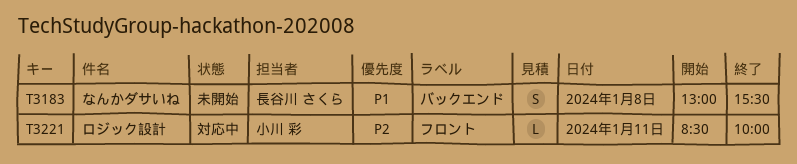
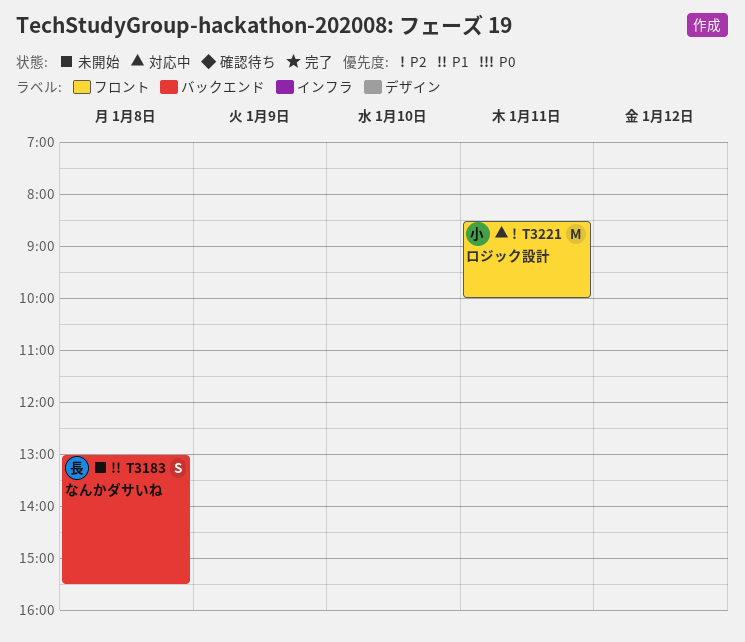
T3221, estimate: L -> M

